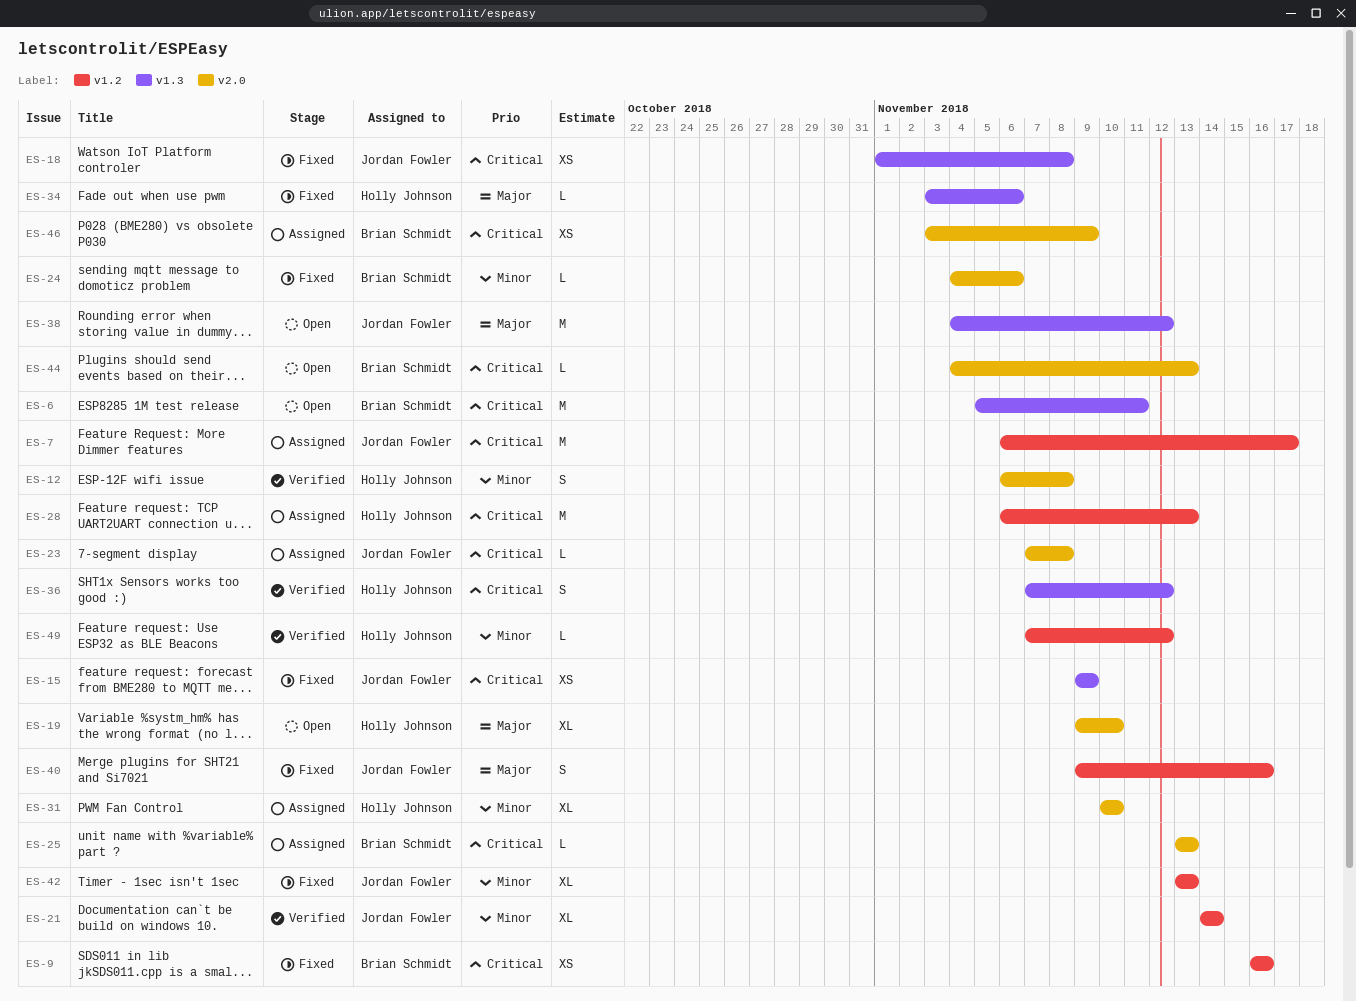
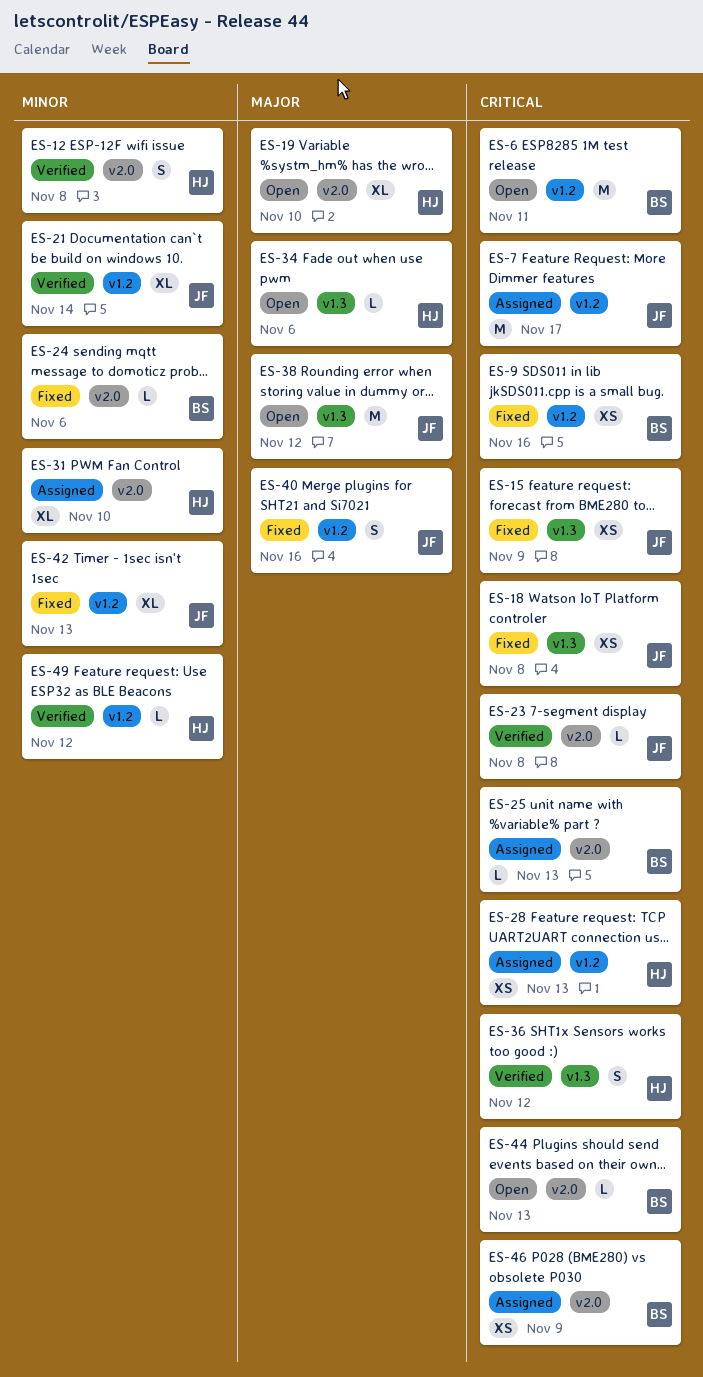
ES-6, label: v1.3 -> v1.2
ES-23, status: Assigned -> Verified
ES-28, estimate: M -> XS
ES-34, status: Fixed -> Open

